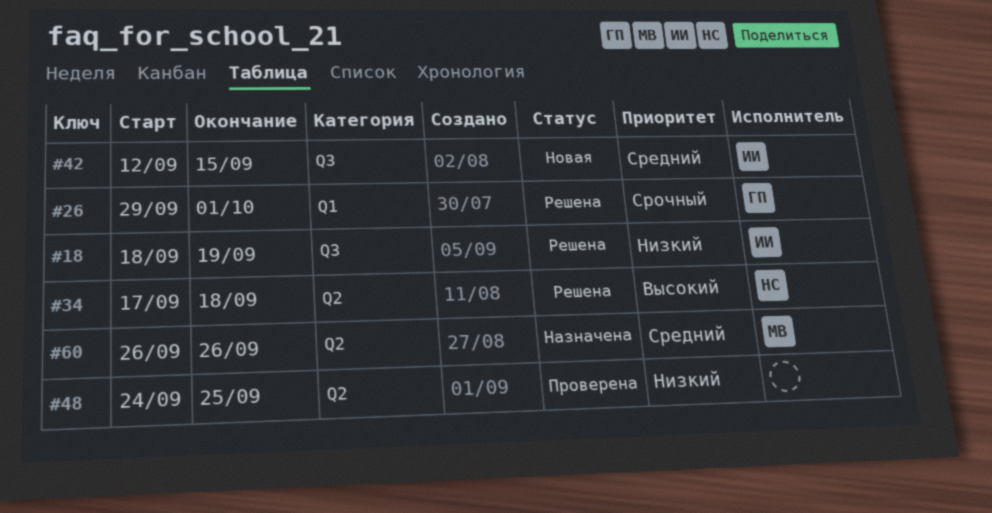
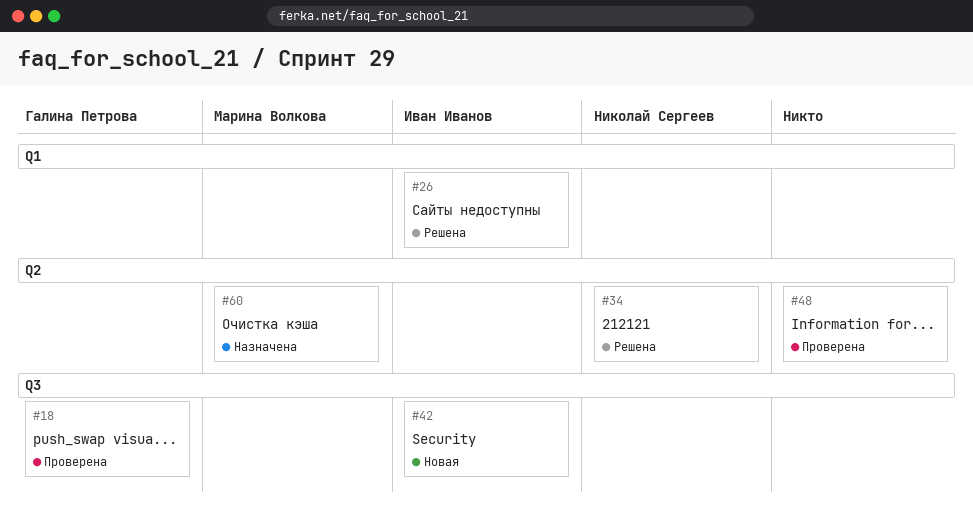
#18, status: Решена -> Проверена
#18, owner: Иван Иванов -> Галина Петрова
#26, owner: Галина Петрова -> Иван Иванов

